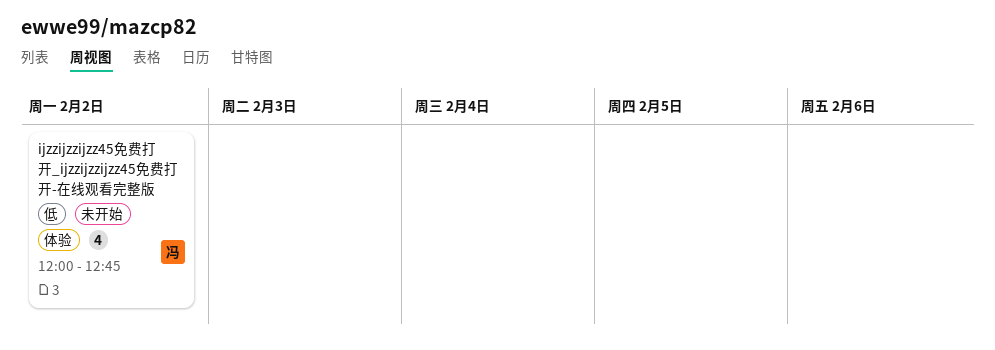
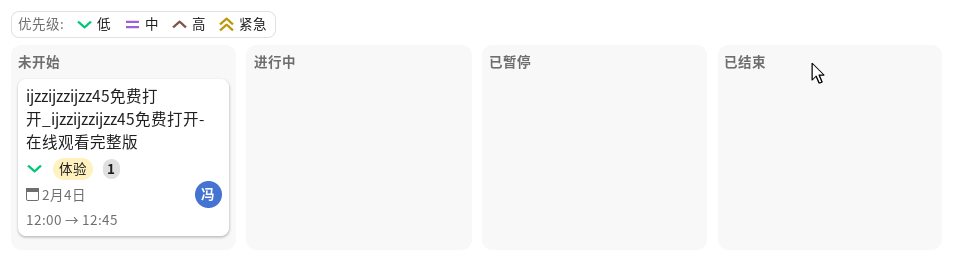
ijzzijzzijzz45免费打开_ijzzijzzijzz45免费打开-在线观看完整版, estimate: 4 -> 1
ijzzijzzijzz45免费打开_ijzzijzzijzz45免费打开-在线观看完整版, day: Feb 2 -> Feb 4

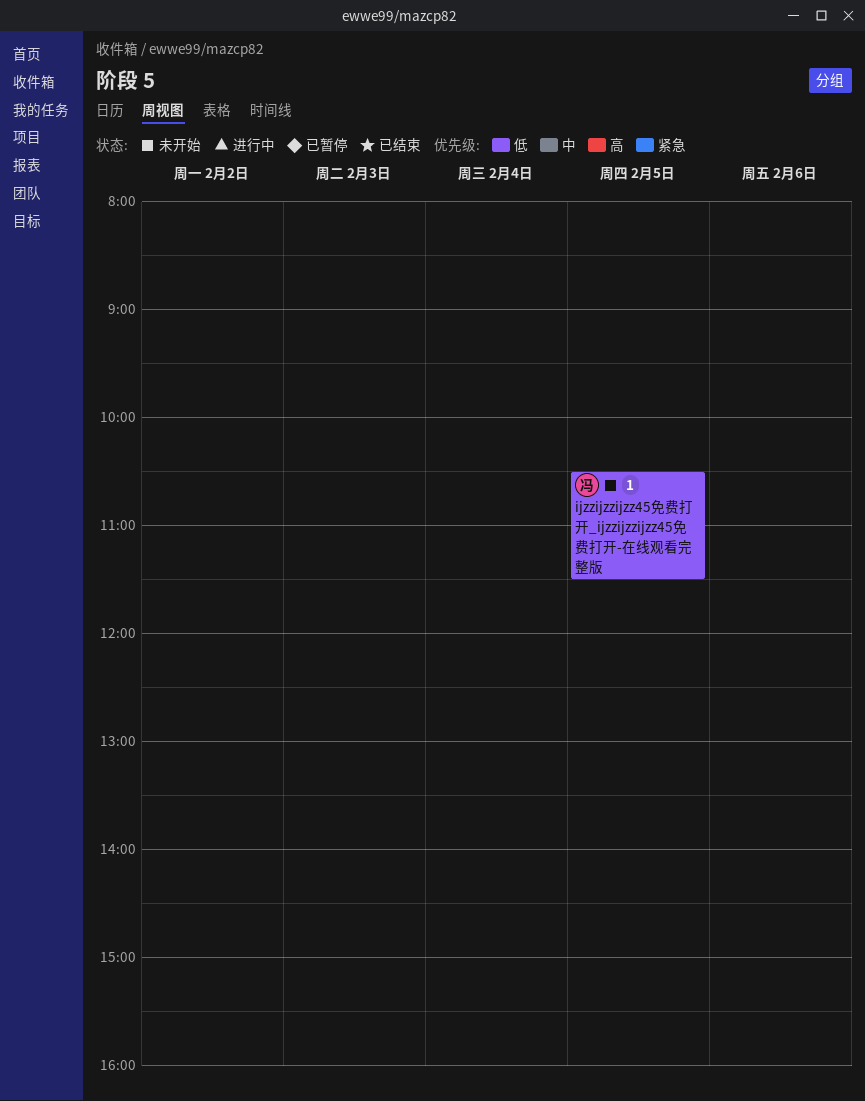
ijzzijzzijzz45免费打开_ijzzijzzijzz45免费打开-在线观看完整版, day: Feb 4 -> Feb 5
ijzzijzzijzz45免费打开_ijzzijzzijzz45免费打开-在线观看完整版, begins: 12:00 -> 10:30
ijzzijzzijzz45免费打开_ijzzijzzijzz45免费打开-在线观看完整版, ends: 12:45 -> 11:30

